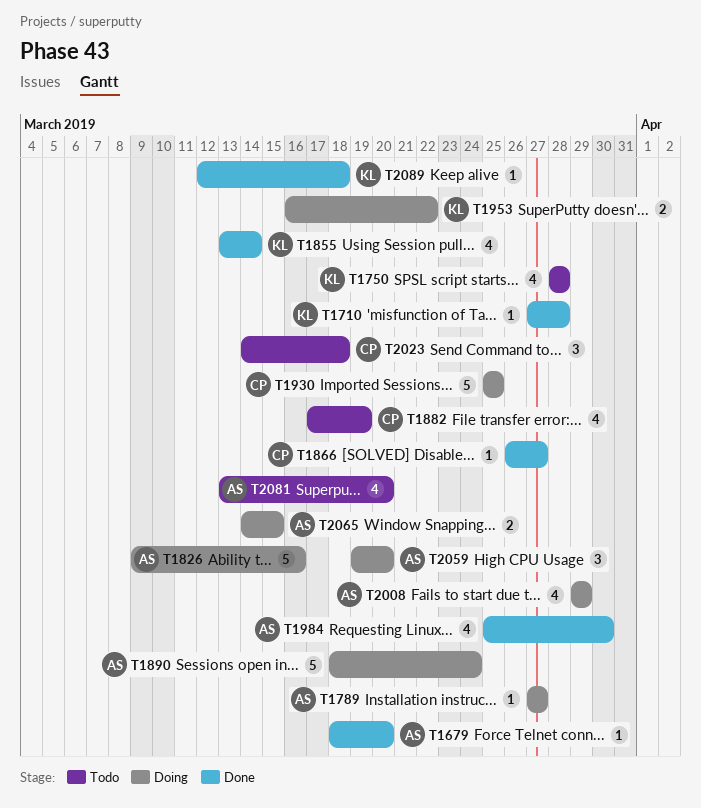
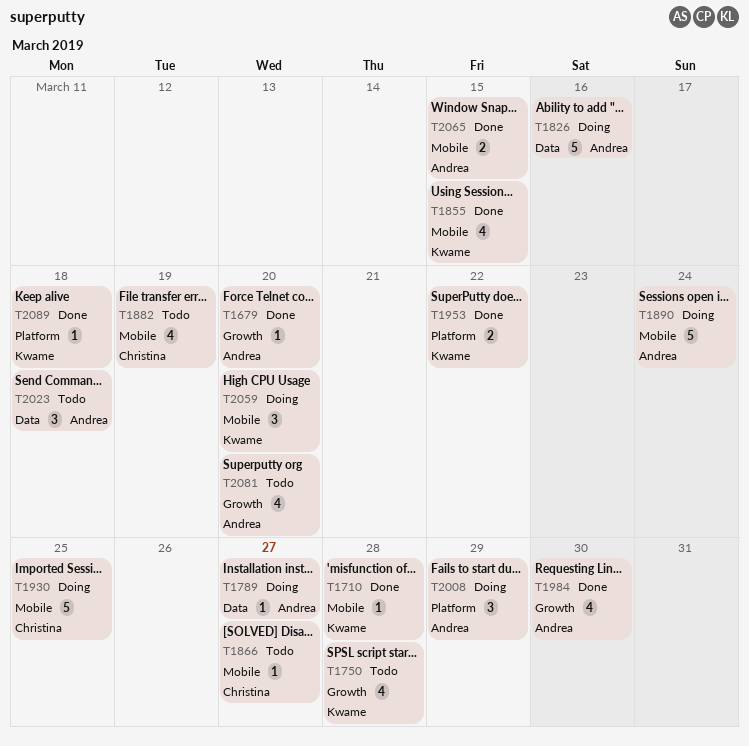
T1855, due: Mar 14 -> Mar 15
T1866, status: Done -> Todo
T1953, status: Doing -> Done
T2008, estimate: 4 -> 3
T2023, owner: Christina -> Andrea
T2059, owner: Andrea -> Kwame
T2065, status: Doing -> Done

